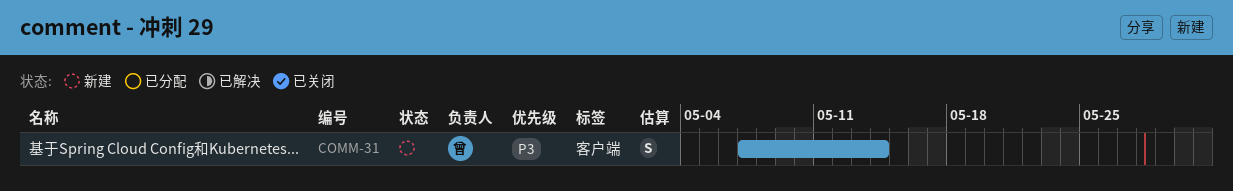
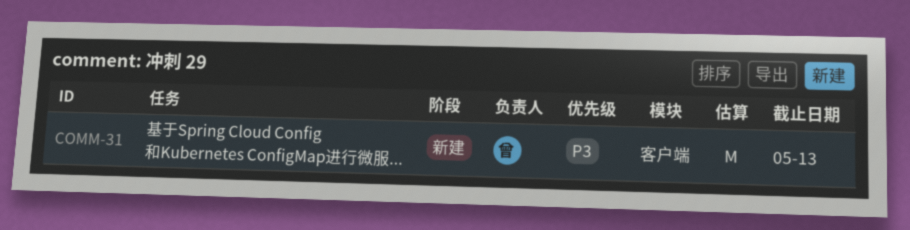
COMM-31, estimate: S -> M
COMM-31, due: May 14 -> May 13

